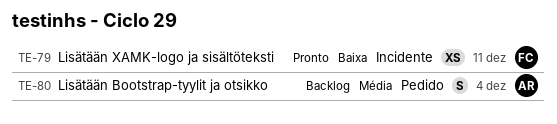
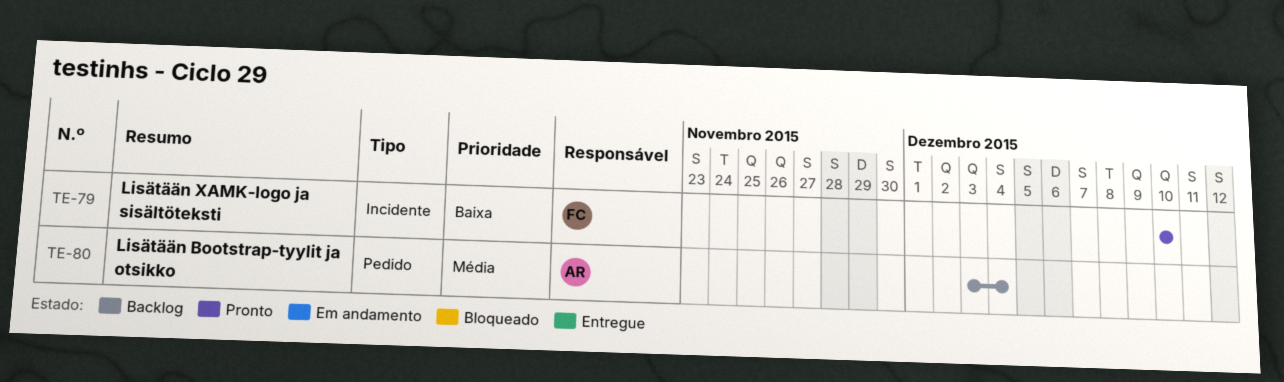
TE-79, due: Dec 11 -> Dec 10

